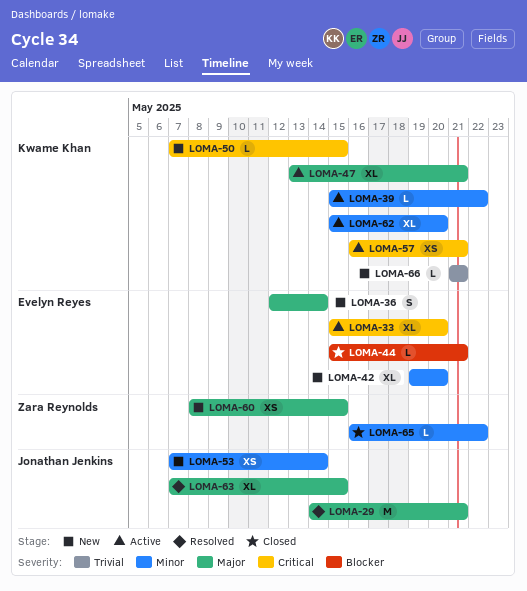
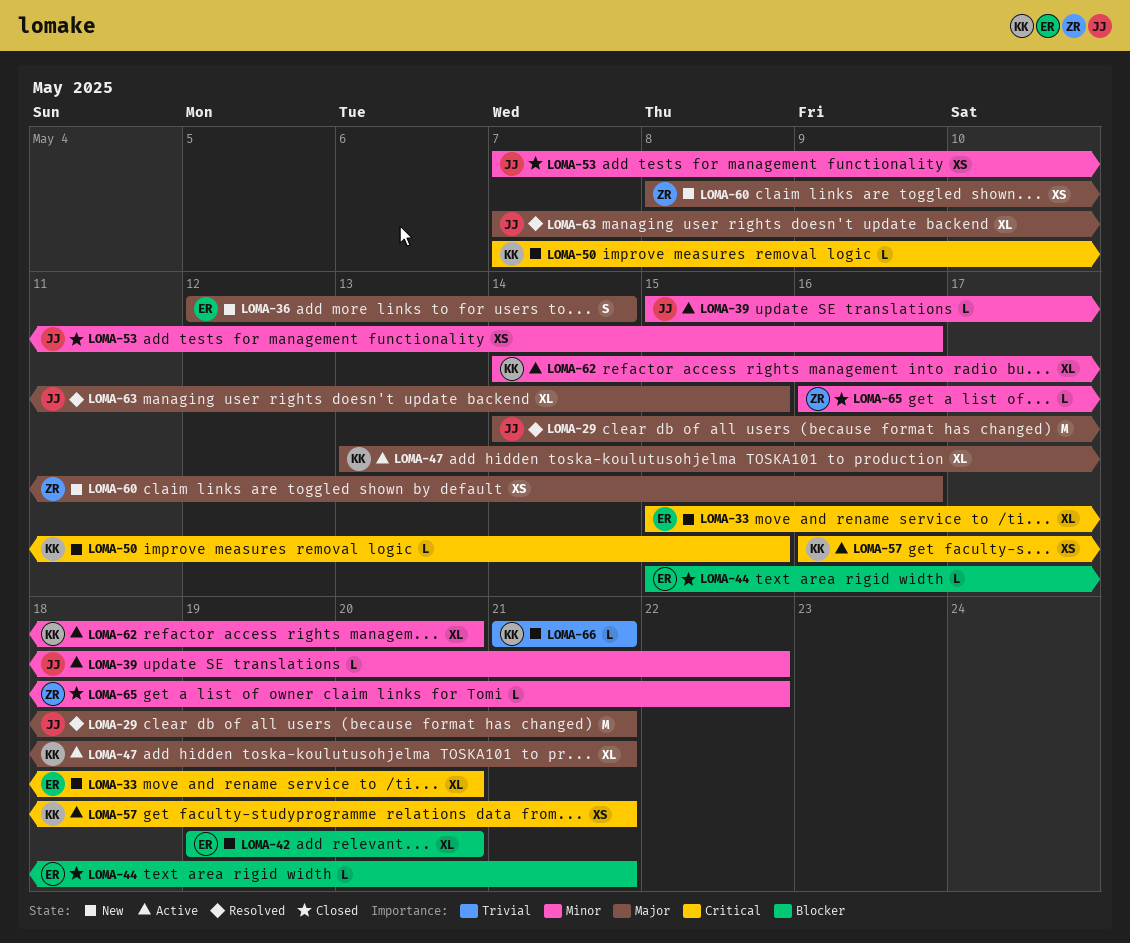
LOMA-33, status: Active -> New
LOMA-39, owner: Kwame Khan -> Jonathan Jenkins
LOMA-42, priority: Minor -> Blocker
LOMA-53, status: New -> Closed
LOMA-53, due: May 14 -> May 16
LOMA-60, due: May 15 -> May 16
LOMA-62, start: May 15 -> May 14

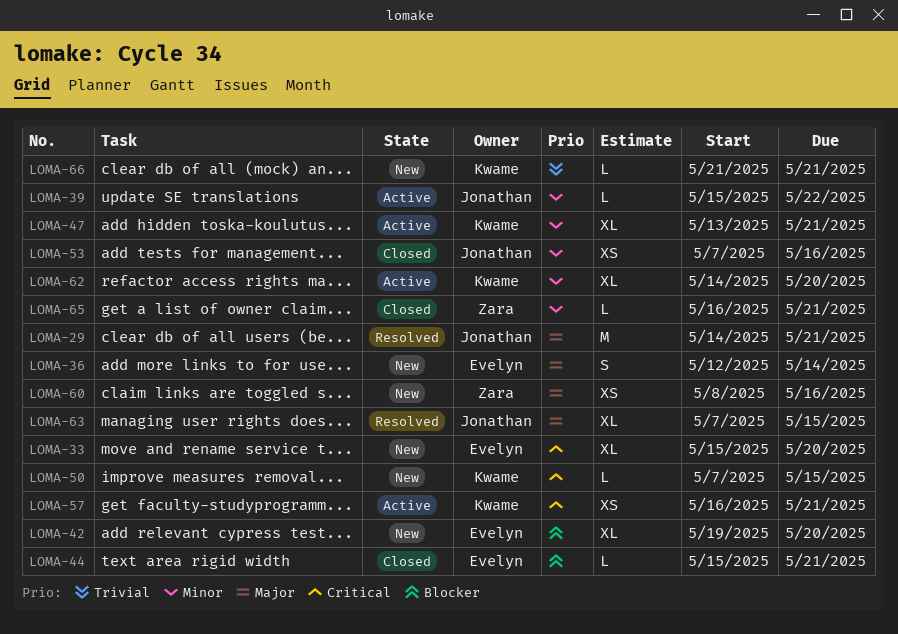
LOMA-47, priority: Major -> Minor
LOMA-65, due: May 22 -> May 21

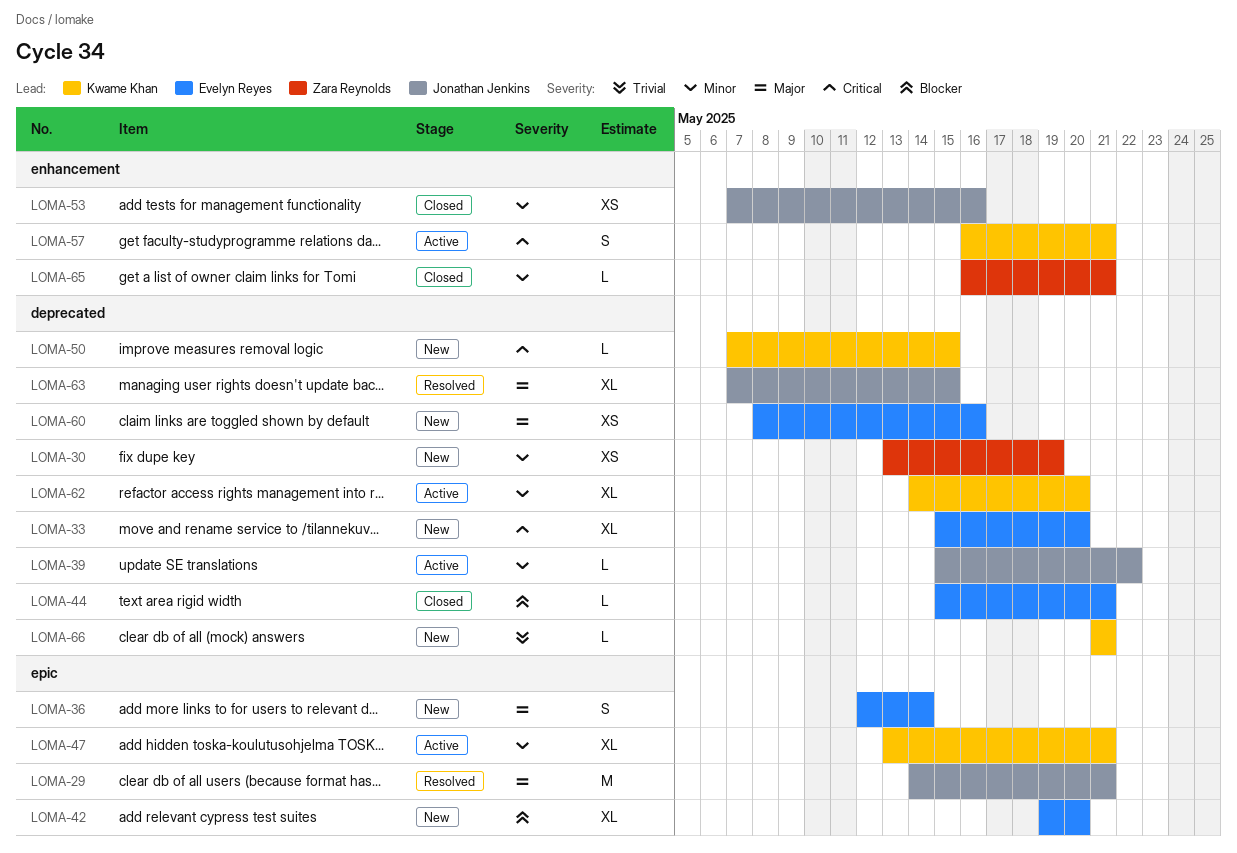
LOMA-30: none -> present
LOMA-57, estimate: XS -> S
LOMA-60, owner: Zara Reynolds -> Evelyn Reyes

